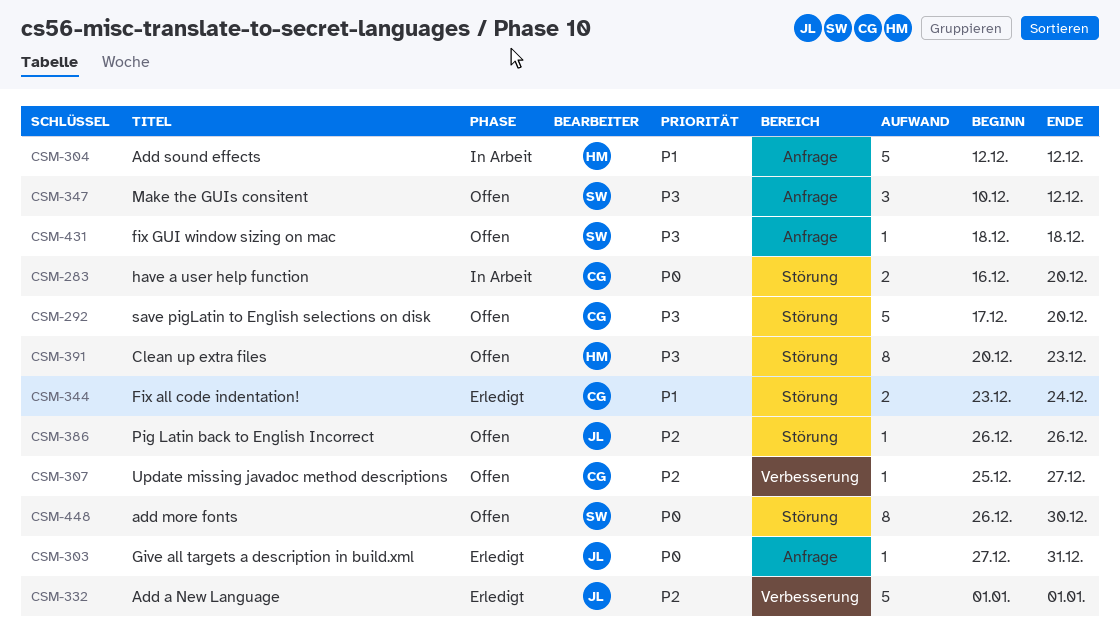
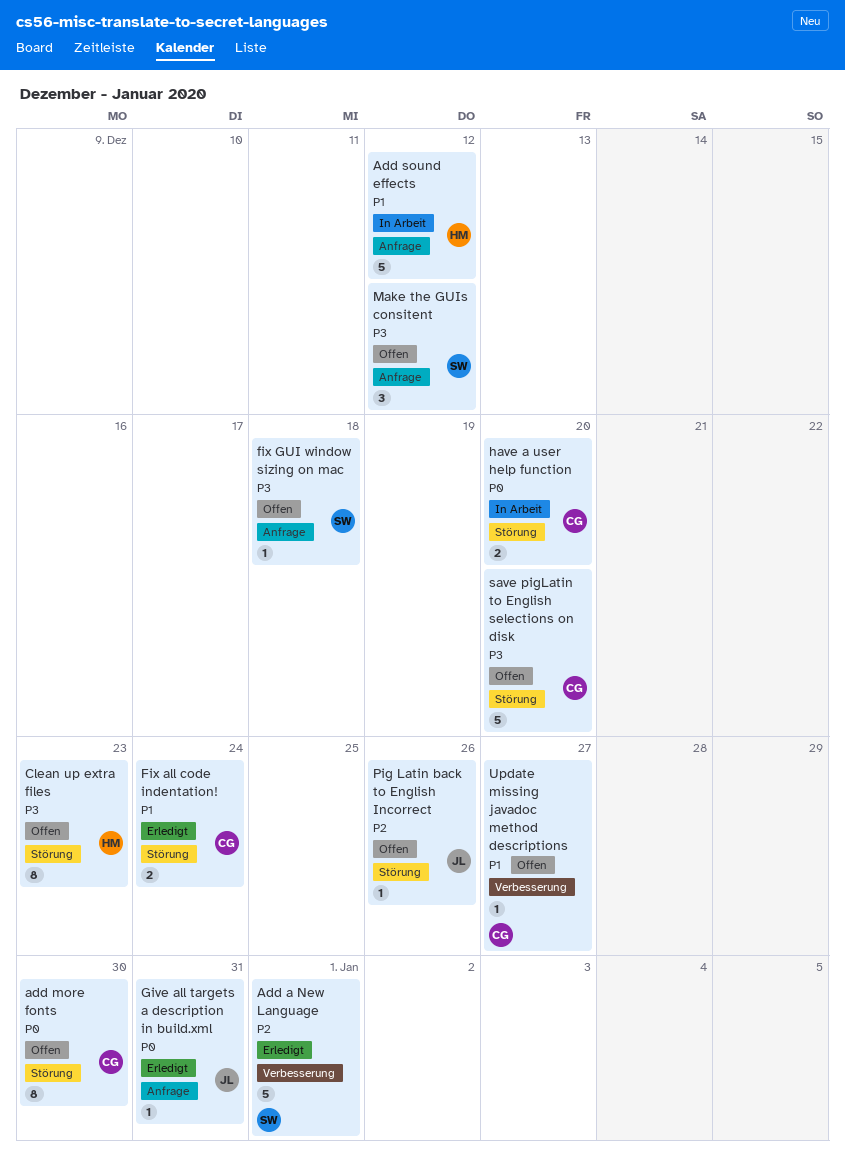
Add a New Language, owner: JL -> SW
add more fonts, owner: SW -> CG
Update missing javadoc method descriptions, priority: P2 -> P1

